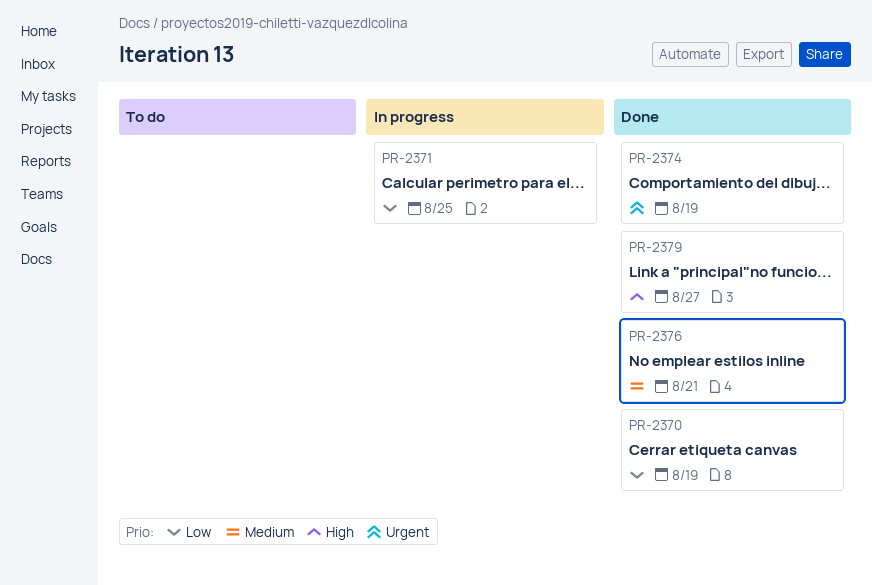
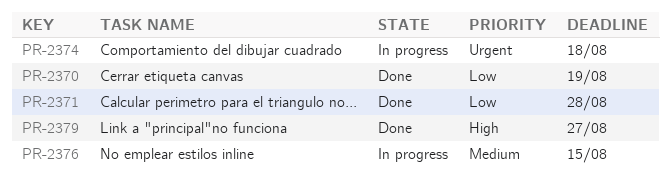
PR-2371, status: In progress -> Done
PR-2371, due: Aug 25 -> Aug 28
PR-2374, status: Done -> In progress
PR-2374, due: Aug 19 -> Aug 18
PR-2376, status: Done -> In progress
PR-2376, due: Aug 21 -> Aug 15

